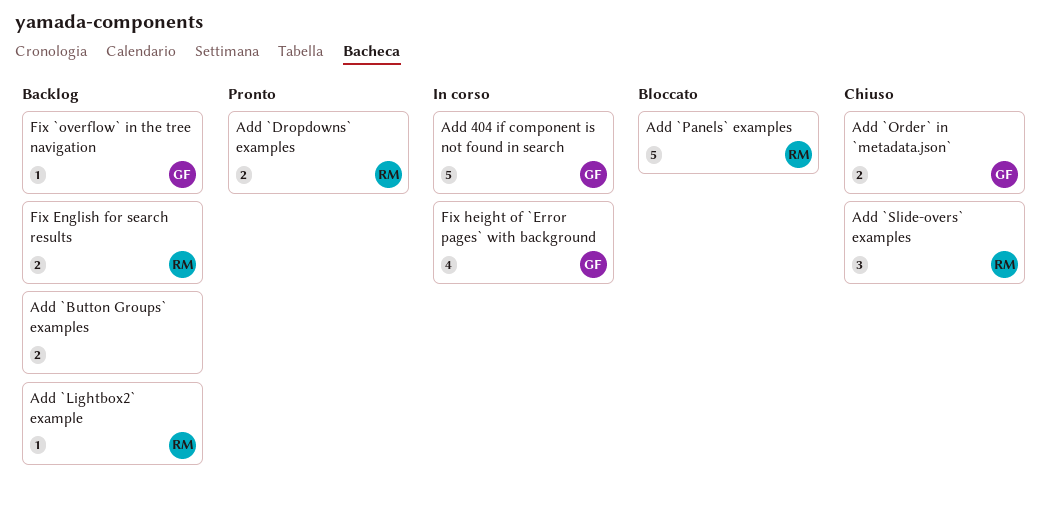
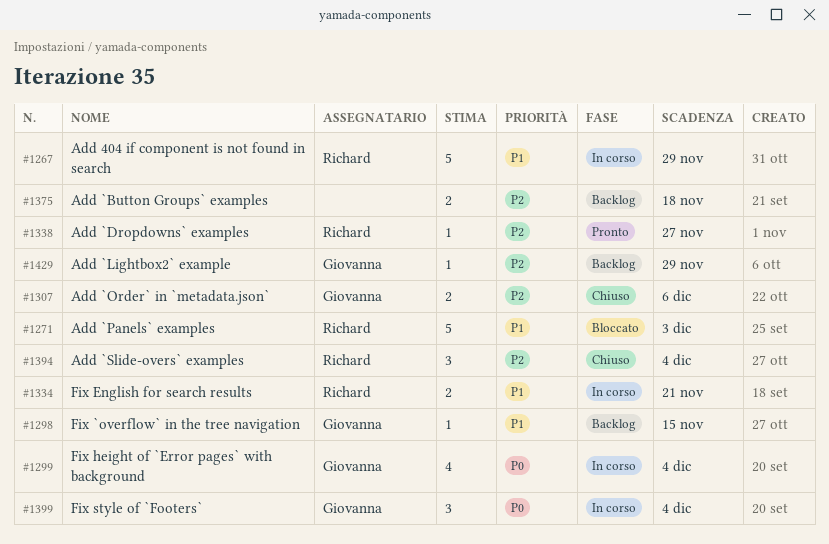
Add 404 if component is not found in search, owner: Giovanna -> Richard
Add `Dropdowns` examples, estimate: 2 -> 1
Add `Lightbox2` example, owner: Richard -> Giovanna
Fix English for search results, status: Backlog -> In corso
Fix style of `Footers`: none -> present

